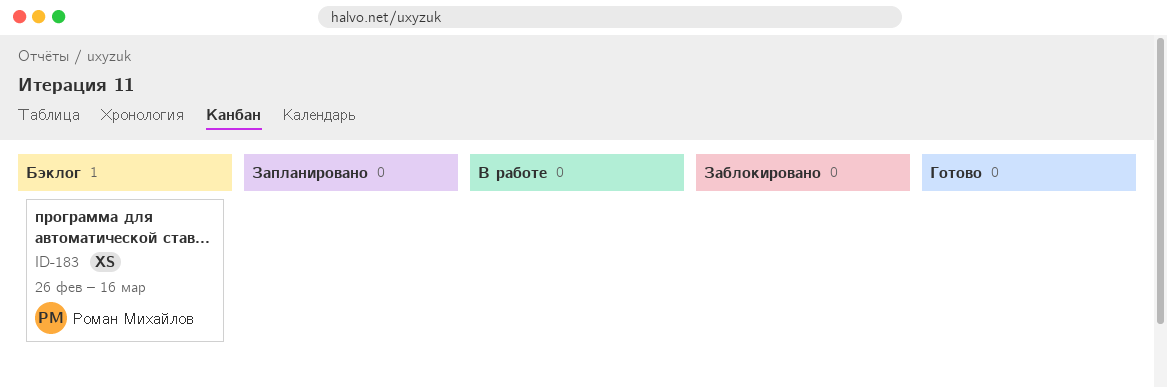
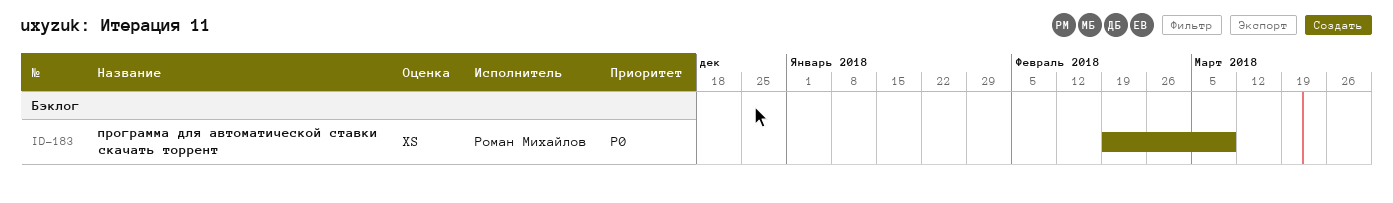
ID-183, start: Feb 26 -> Feb 19
ID-183, due: Mar 16 -> Mar 9

